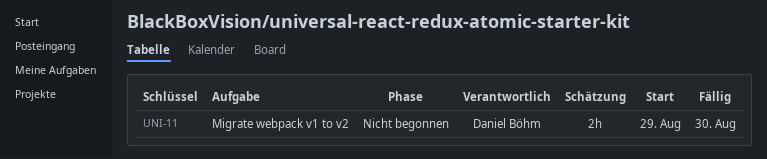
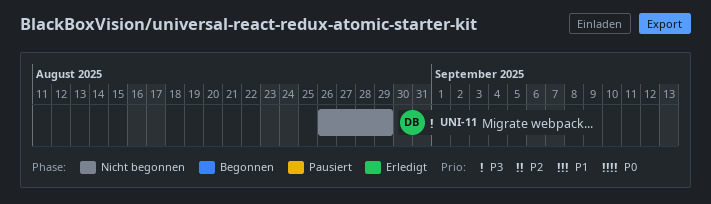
UNI-11, start: Aug 29 -> Aug 26
UNI-11, due: Aug 30 -> Aug 29

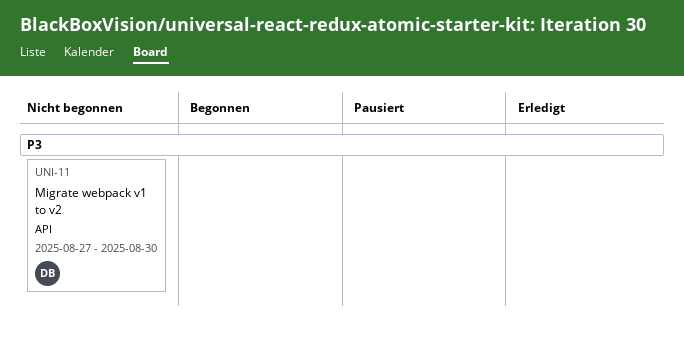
UNI-11, start: Aug 26 -> Aug 27
UNI-11, due: Aug 29 -> Aug 30

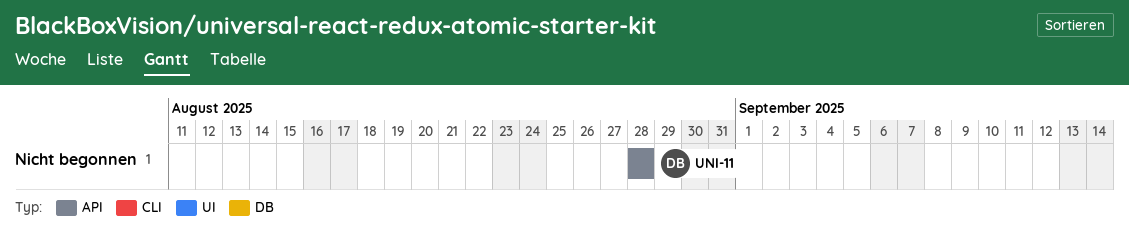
UNI-11, start: Aug 27 -> Aug 28
UNI-11, due: Aug 30 -> Aug 28

